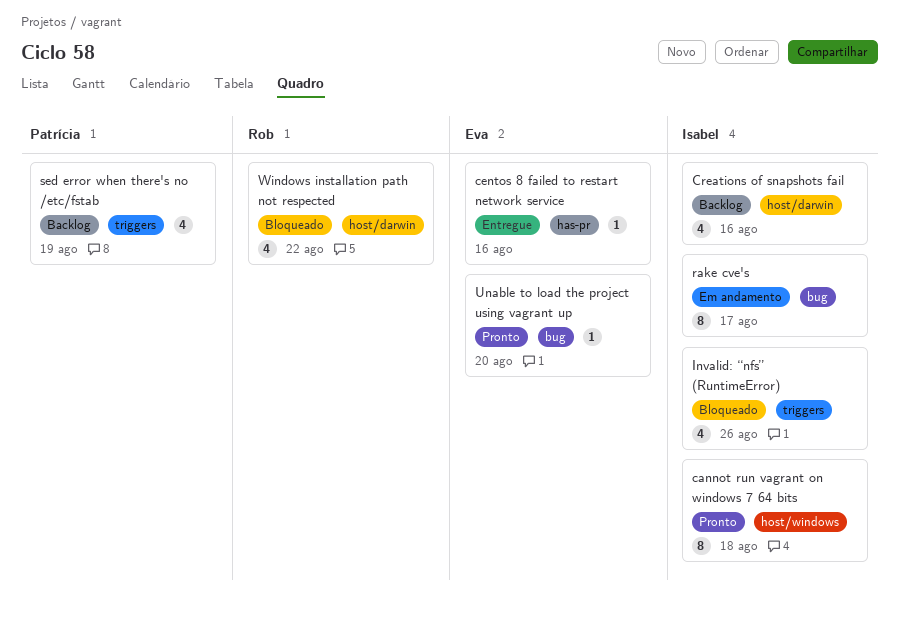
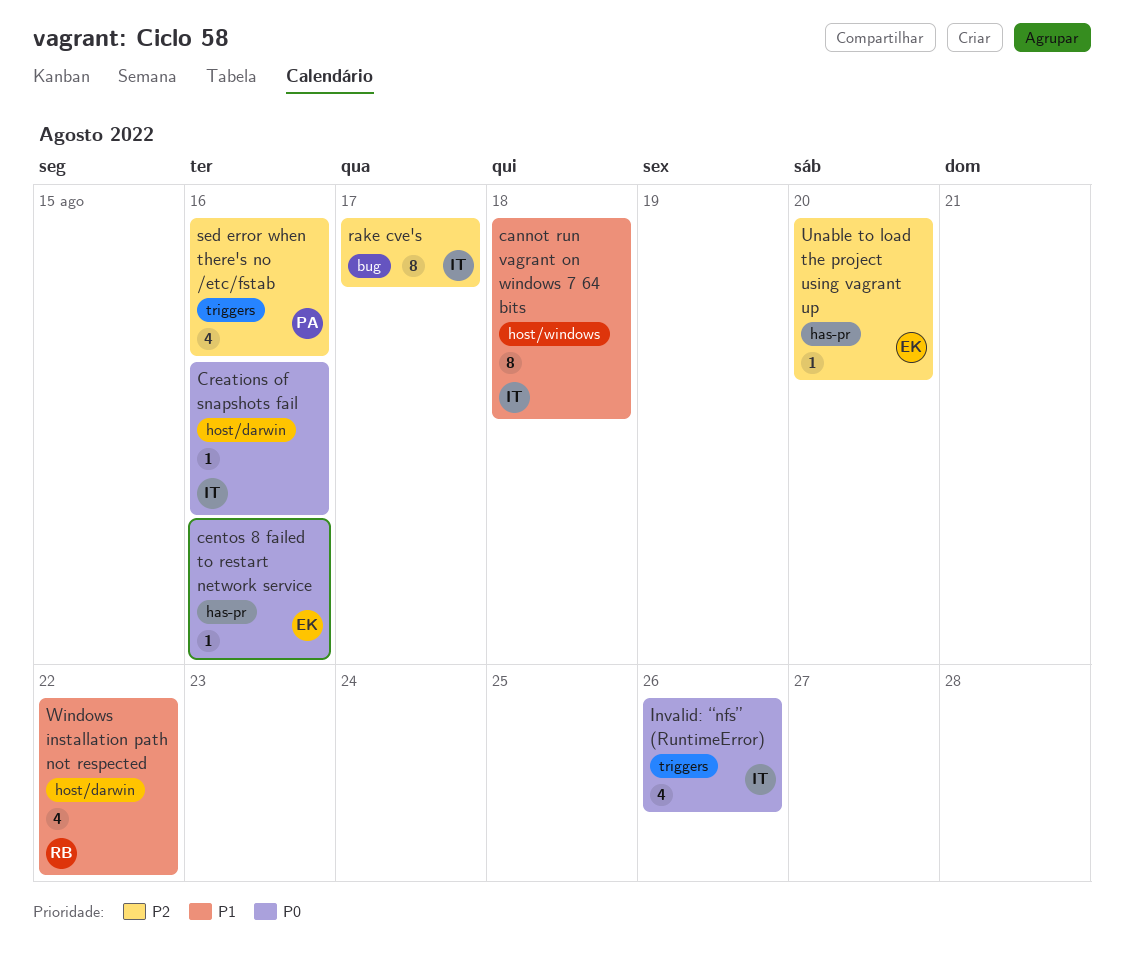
Creations of snapshots fail, estimate: 4 -> 1
sed error when there's no /etc/fstab, due: Aug 19 -> Aug 16
Unable to load the project using vagrant up, label: bug -> has-pr

